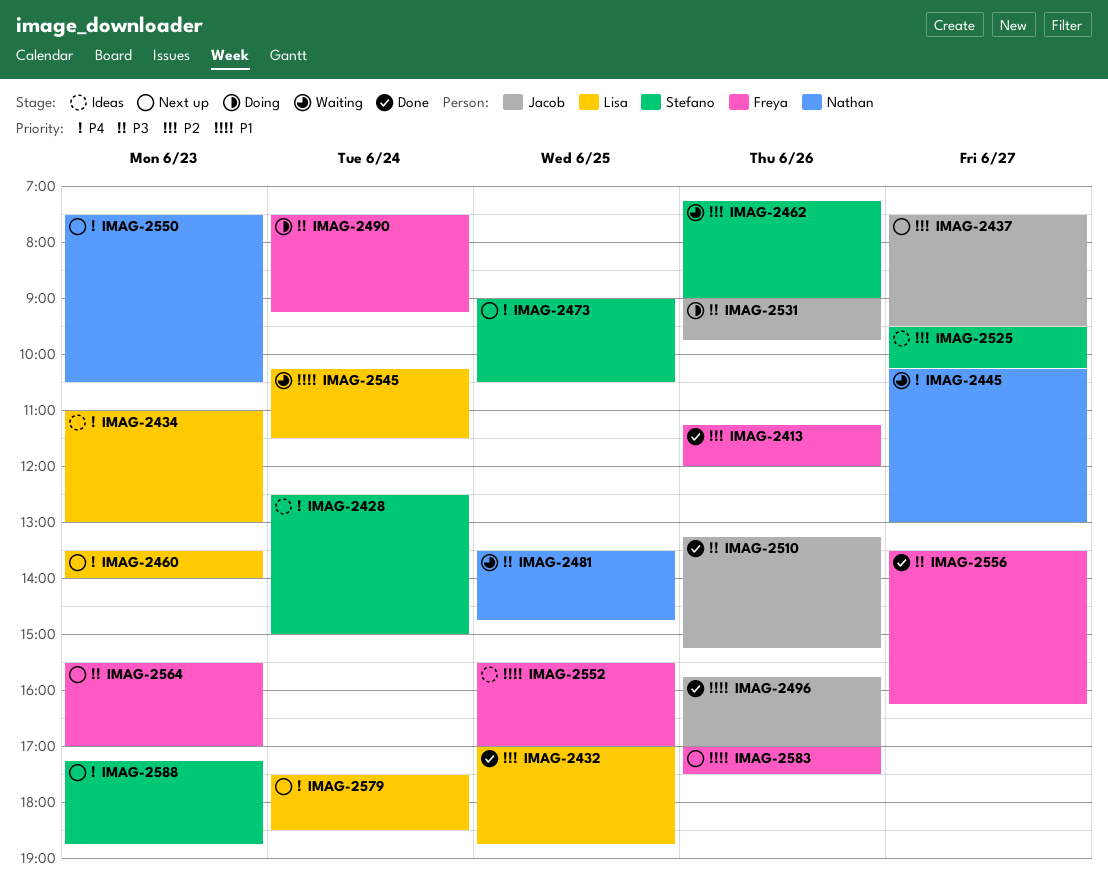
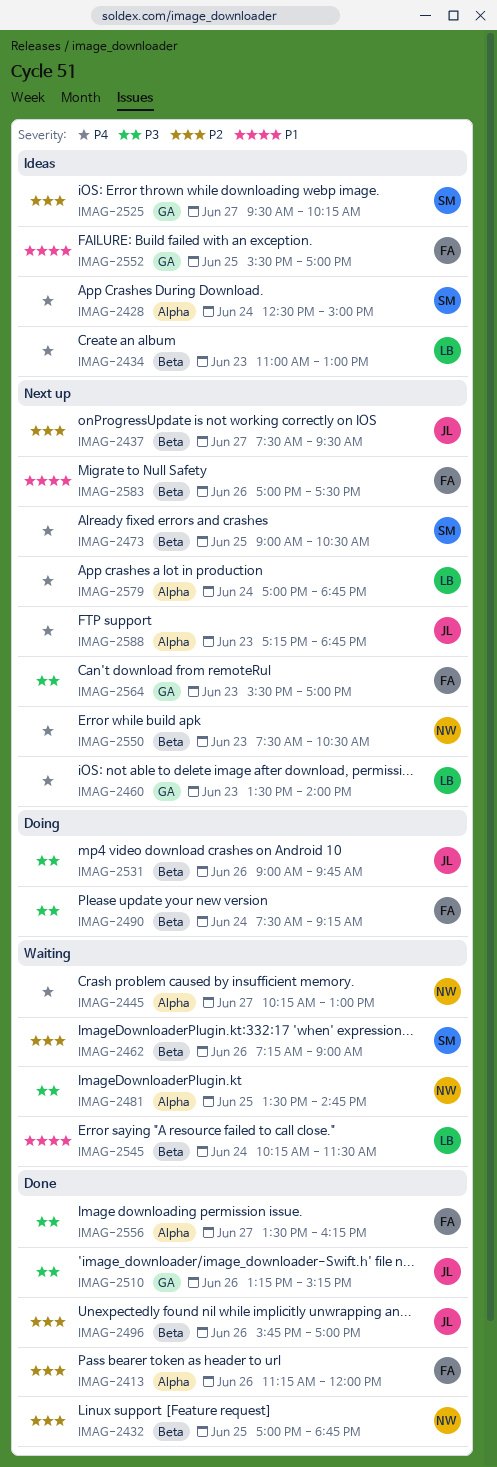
IMAG-2432, owner: Lisa -> Nathan
IMAG-2496, priority: P1 -> P2
IMAG-2579, begins: 17:30 -> 17:00
IMAG-2579, ends: 18:30 -> 18:45
IMAG-2588, owner: Stefano -> Jacob

